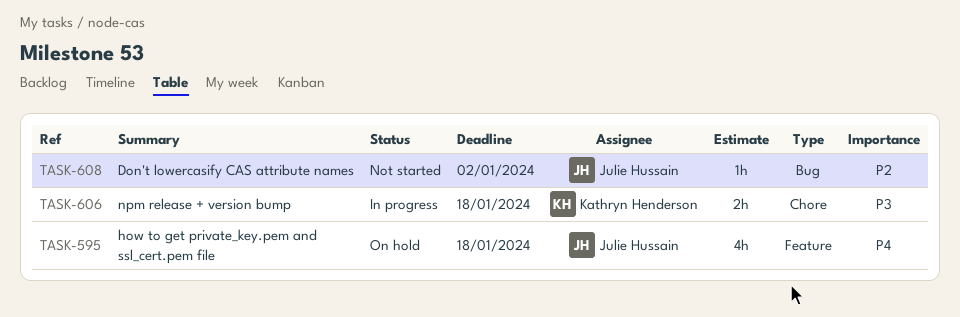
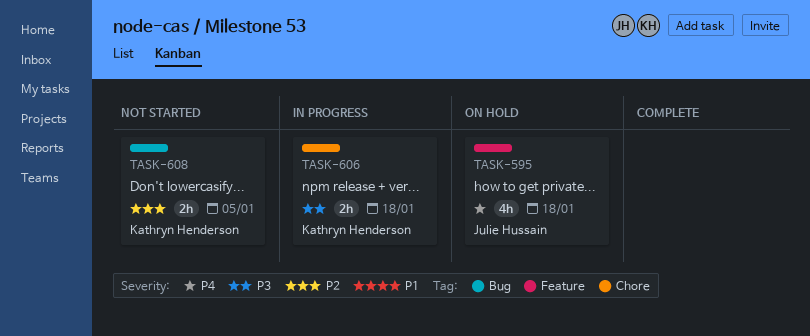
TASK-608, owner: Julie Hussain -> Kathryn Henderson
TASK-608, estimate: 1h -> 2h
TASK-608, due: Jan 2 -> Jan 5

